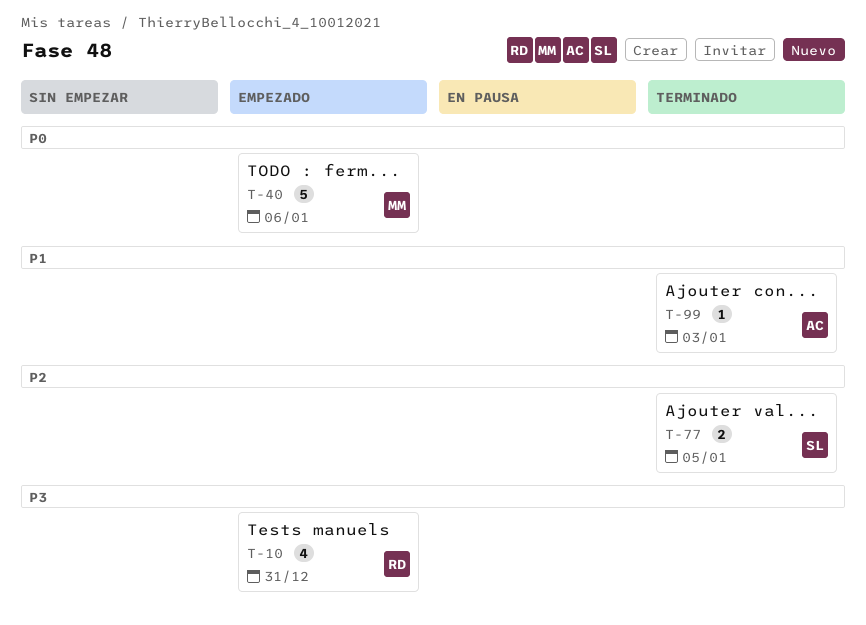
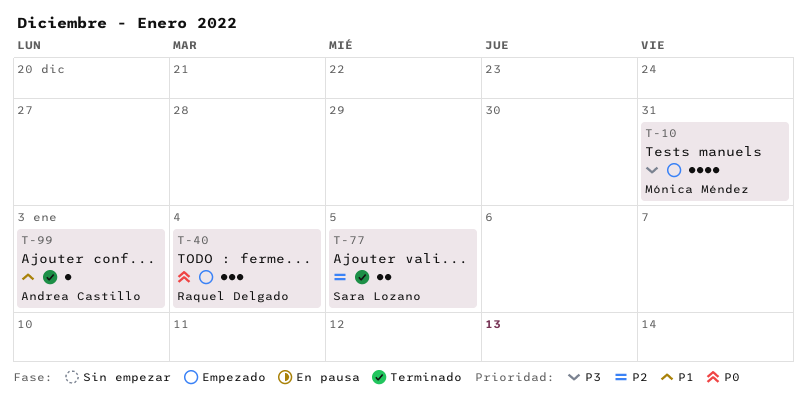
T-10, owner: Raquel Delgado -> Mónica Méndez
T-40, owner: Mónica Méndez -> Raquel Delgado
T-40, estimate: 5 -> 3
T-40, due: Jan 6 -> Jan 4

